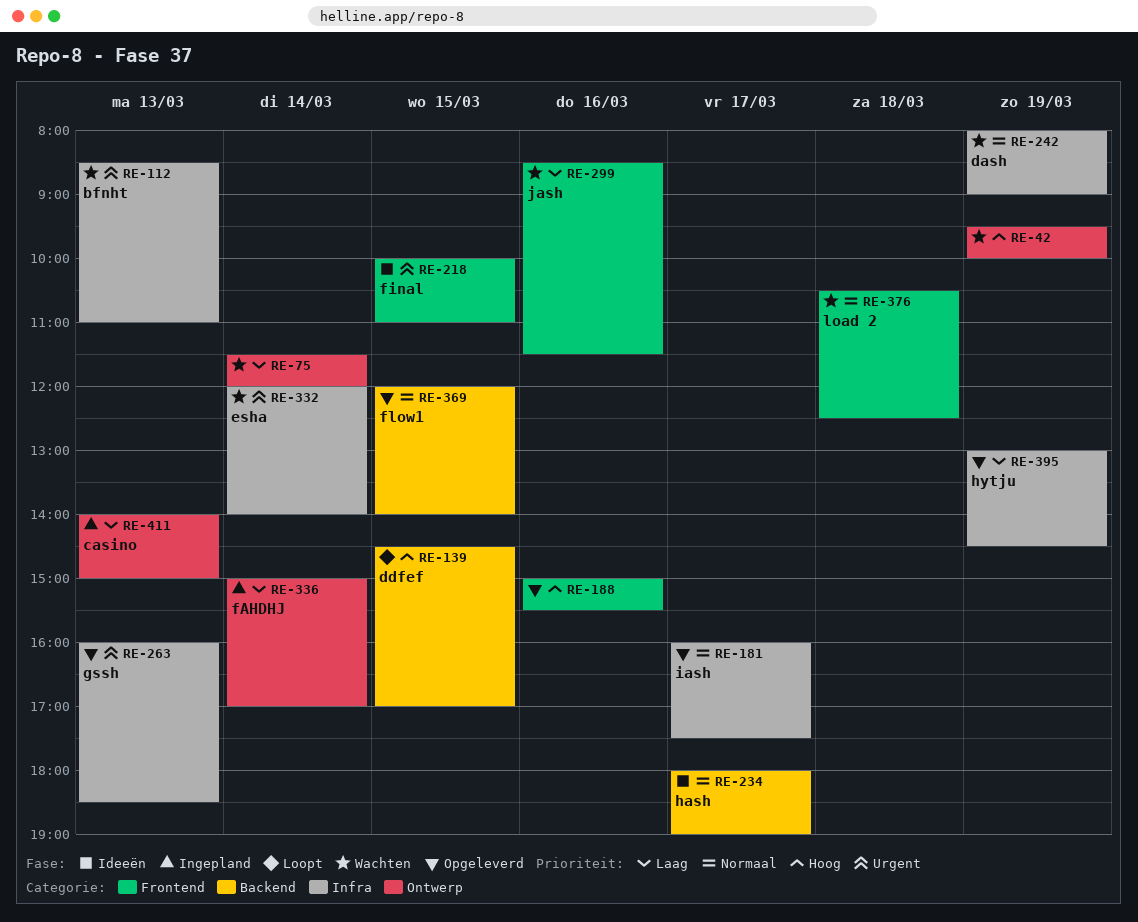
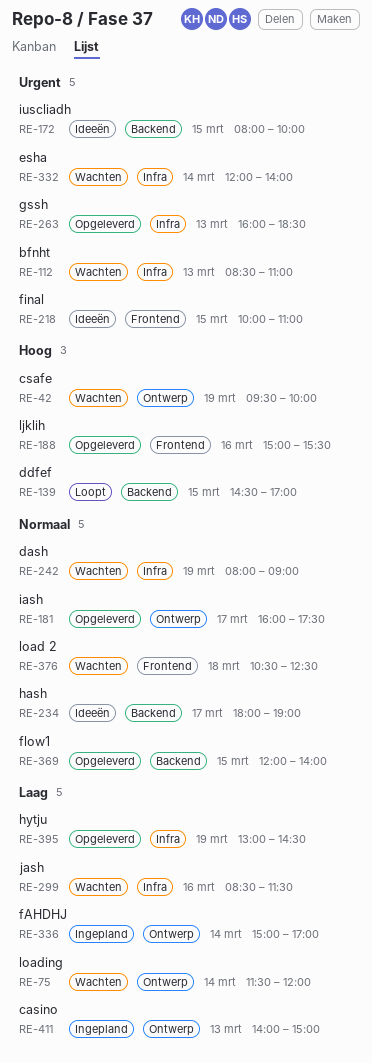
RE-172: none -> present
RE-181, label: Infra -> Ontwerp
RE-299, label: Frontend -> Infra

